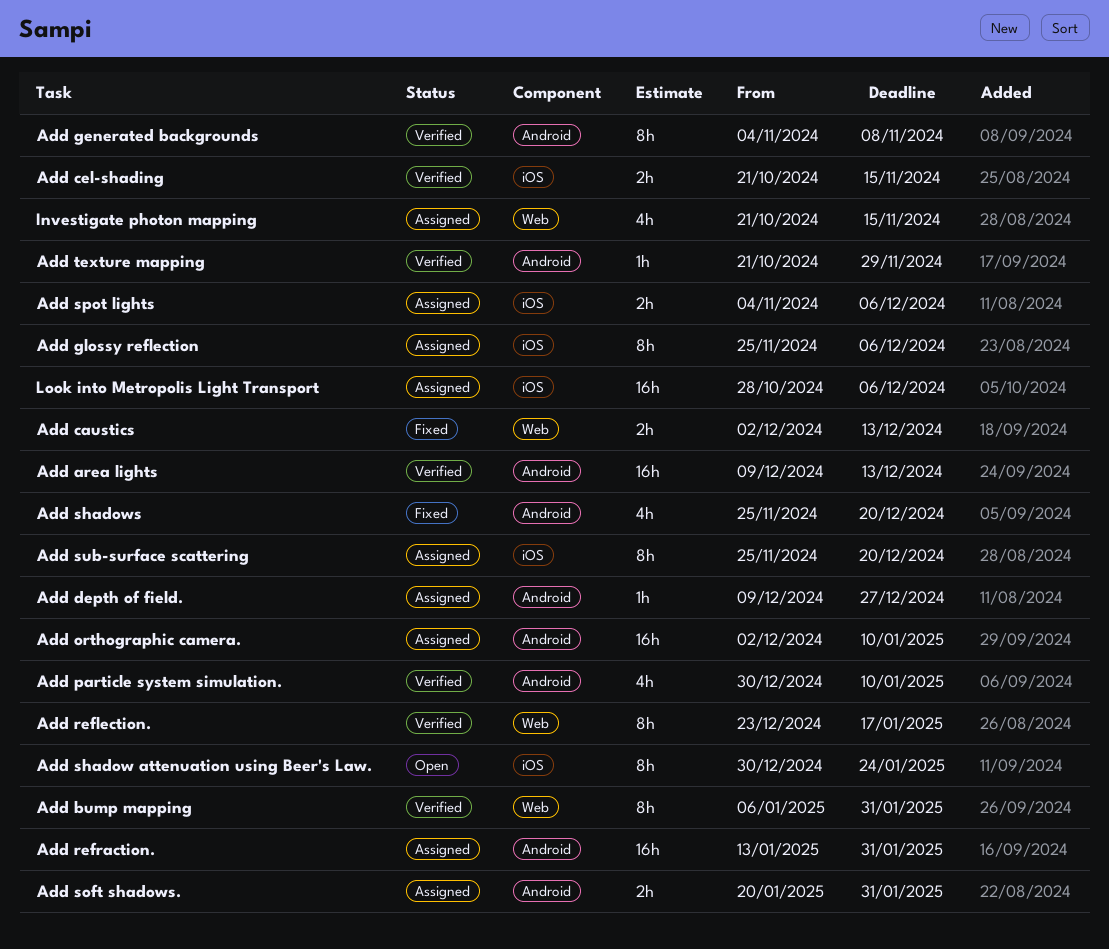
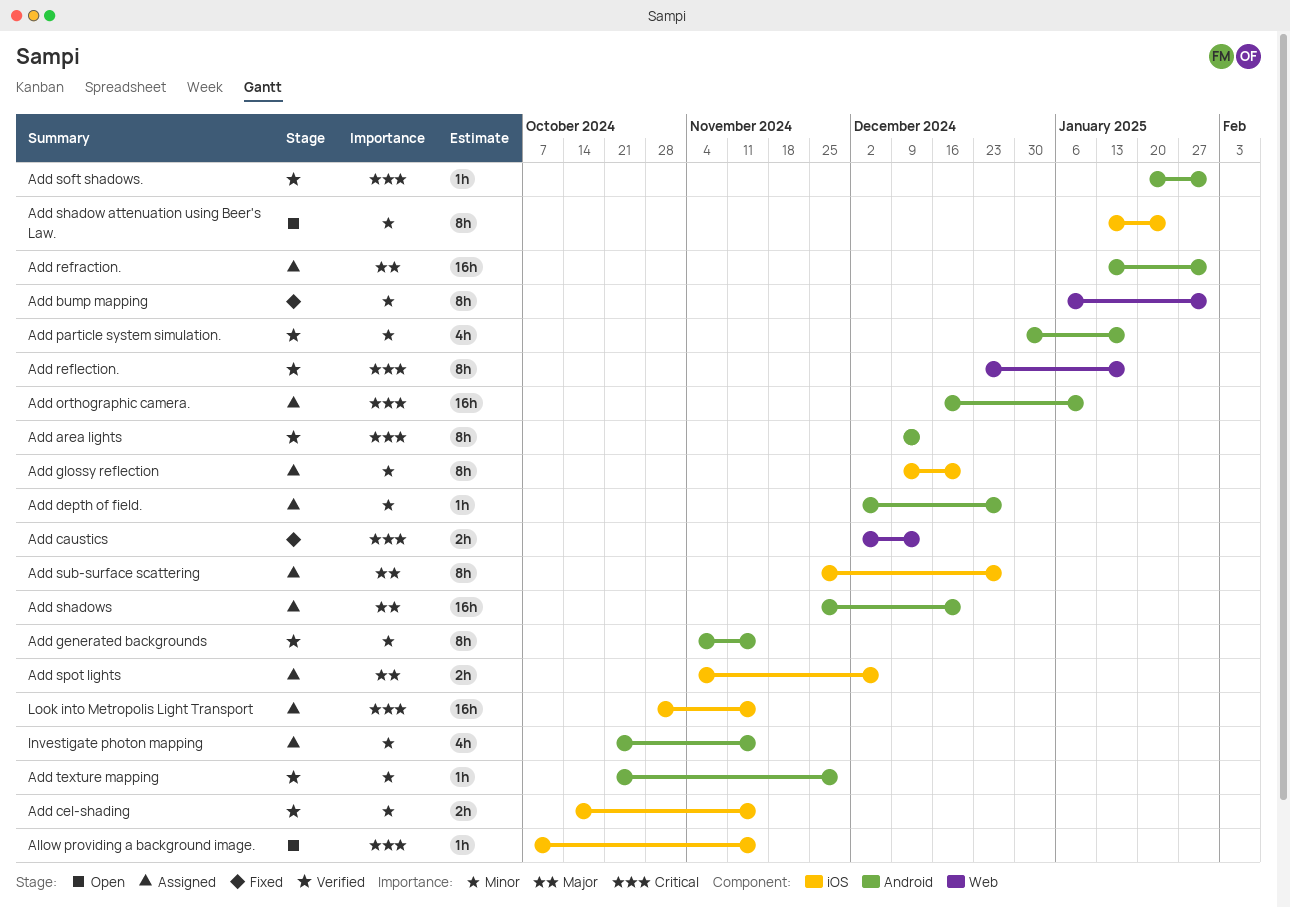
Add area lights, estimate: 16h -> 8h
Add bump mapping, status: Verified -> Fixed
Add cel-shading, start: Oct 21 -> Oct 14
Add depth of field., start: Dec 9 -> Dec 2
Add generated backgrounds, due: Nov 8 -> Nov 15
Add glossy reflection, start: Nov 25 -> Dec 9
Add glossy reflection, due: Dec 6 -> Dec 20
Add orthographic camera., start: Dec 2 -> Dec 16
Add particle system simulation., due: Jan 10 -> Jan 17
Add shadow attenuation using Beer's Law., start: Dec 30 -> Jan 13
Add shadows, status: Fixed -> Assigned
Add shadows, estimate: 4h -> 16h
Add soft shadows., status: Assigned -> Verified
Add soft shadows., estimate: 2h -> 1h
Add sub-surface scattering, due: Dec 20 -> Dec 27
Allow providing a background image.: none -> present
Investigate photon mapping, label: Web -> Android
Look into Metropolis Light Transport, due: Dec 6 -> Nov 15

